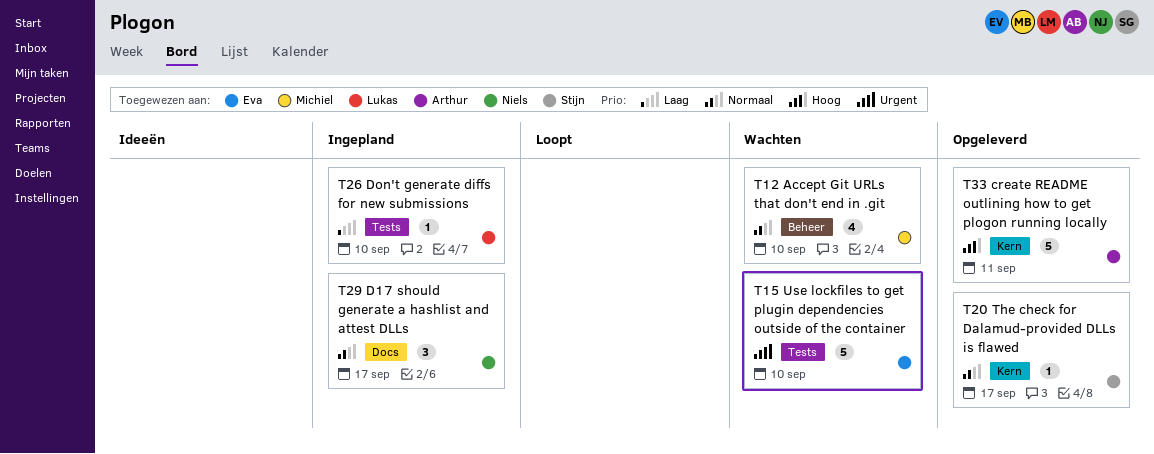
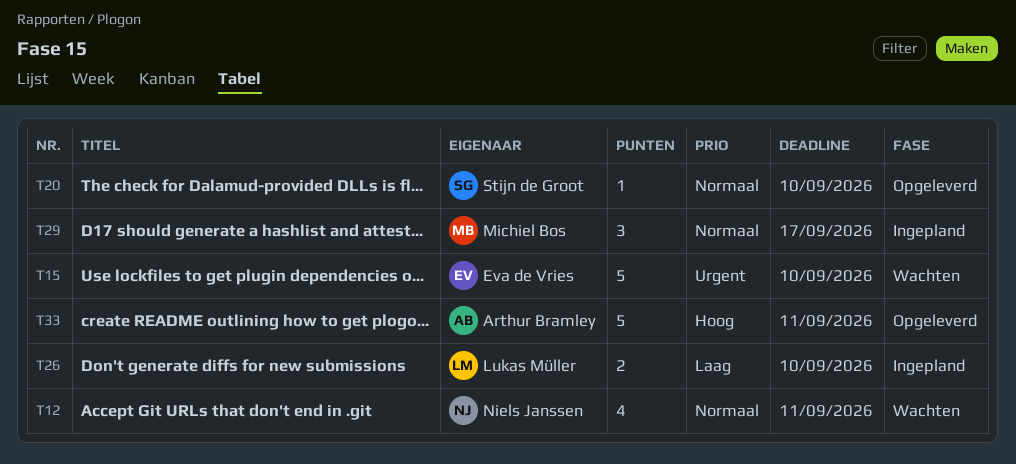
T12, owner: Michiel Bos -> Niels Janssen
T12, due: Sep 10 -> Sep 11
T20, due: Sep 17 -> Sep 10
T26, estimate: 1 -> 2
T29, owner: Niels Janssen -> Michiel Bos

